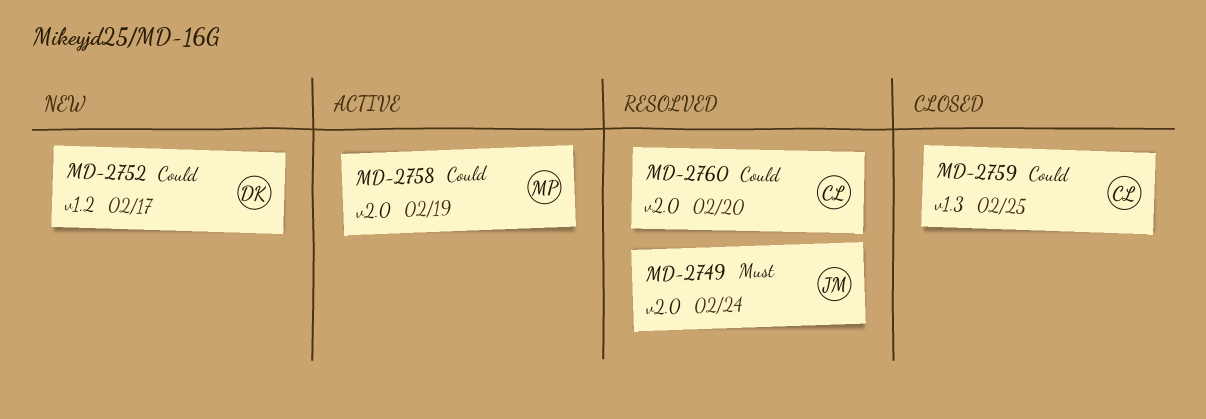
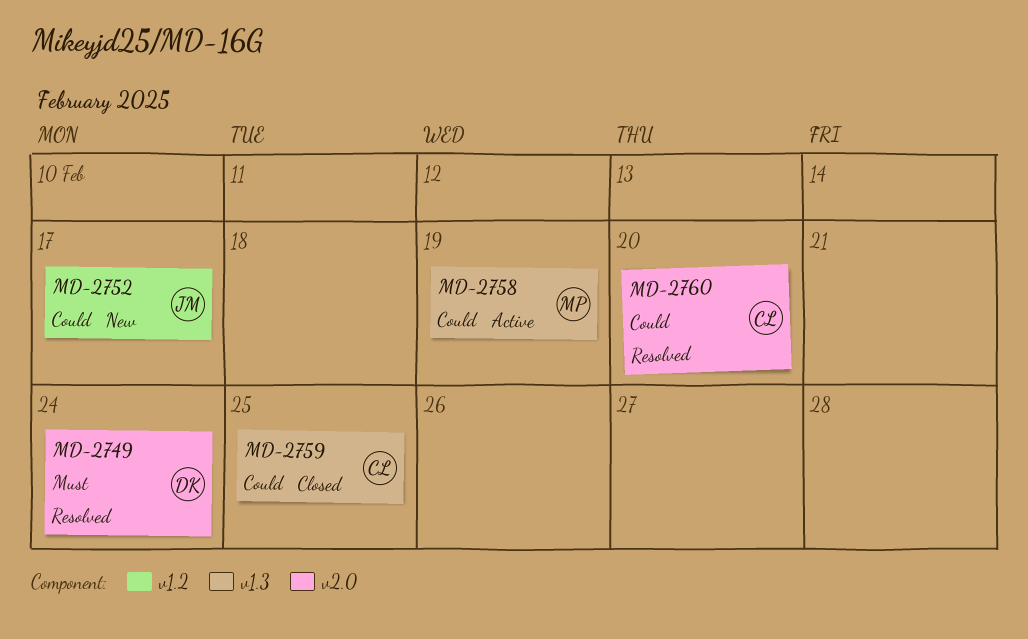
MD-2749, owner: JM -> DK
MD-2752, owner: DK -> JM
MD-2758, label: v2.0 -> v1.3

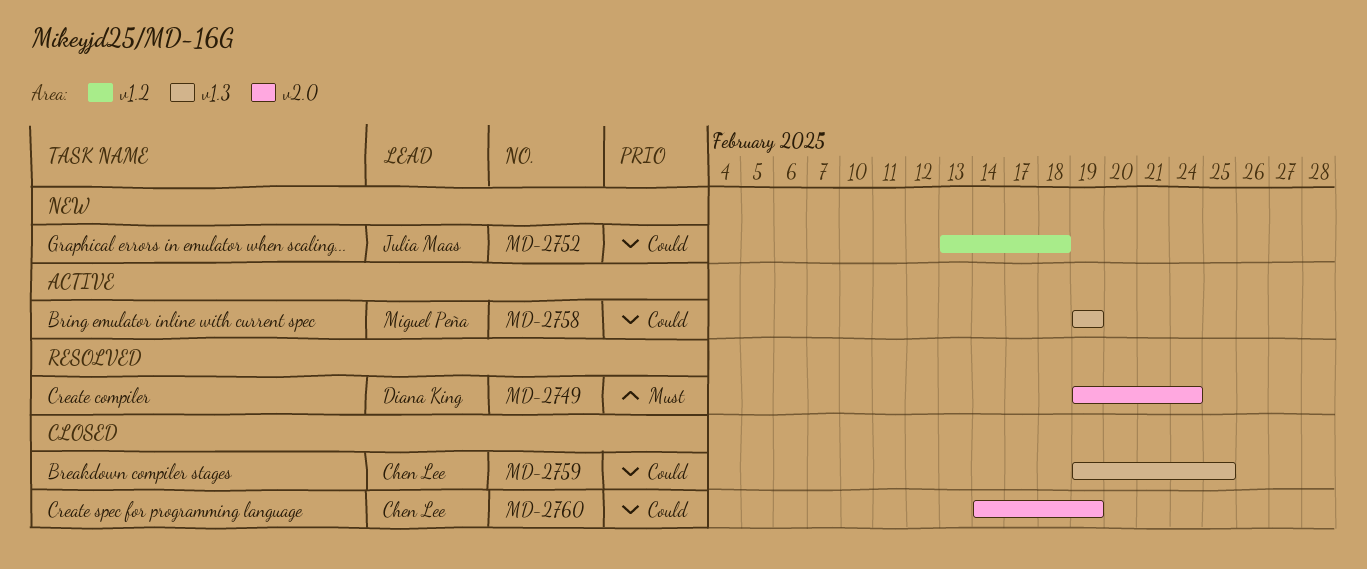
MD-2752, due: Feb 17 -> Feb 18
MD-2760, status: Resolved -> Closed
MD-2760, due: Feb 20 -> Feb 19

